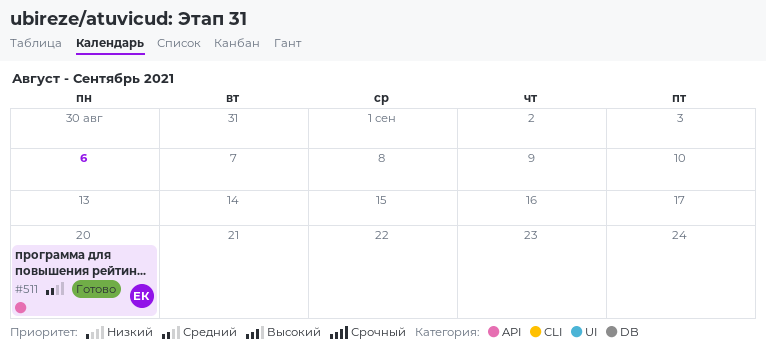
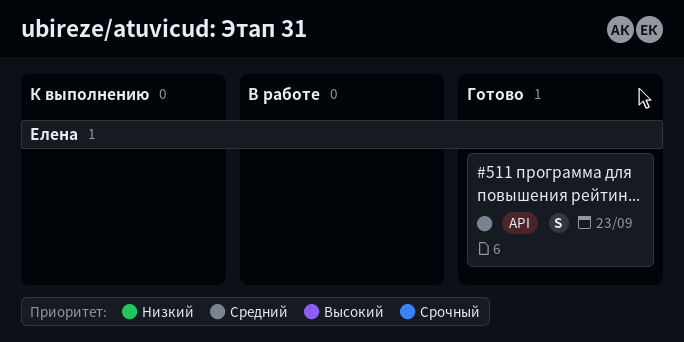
#511, due: Sep 20 -> Sep 23

